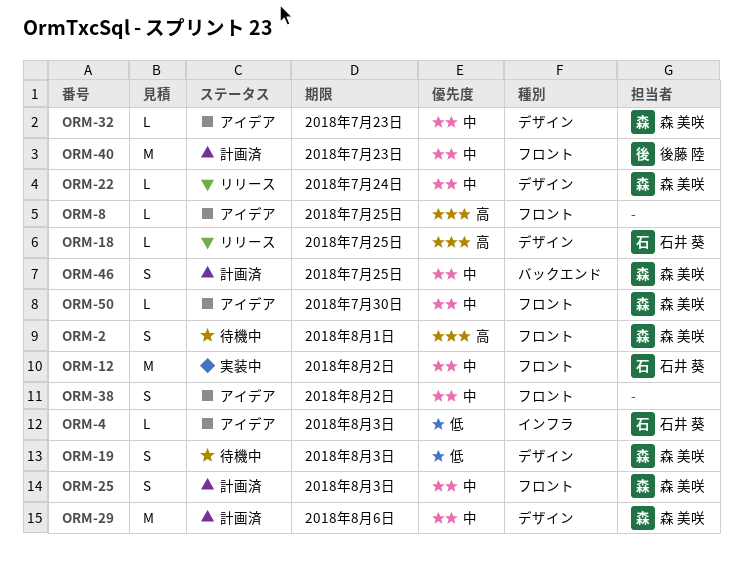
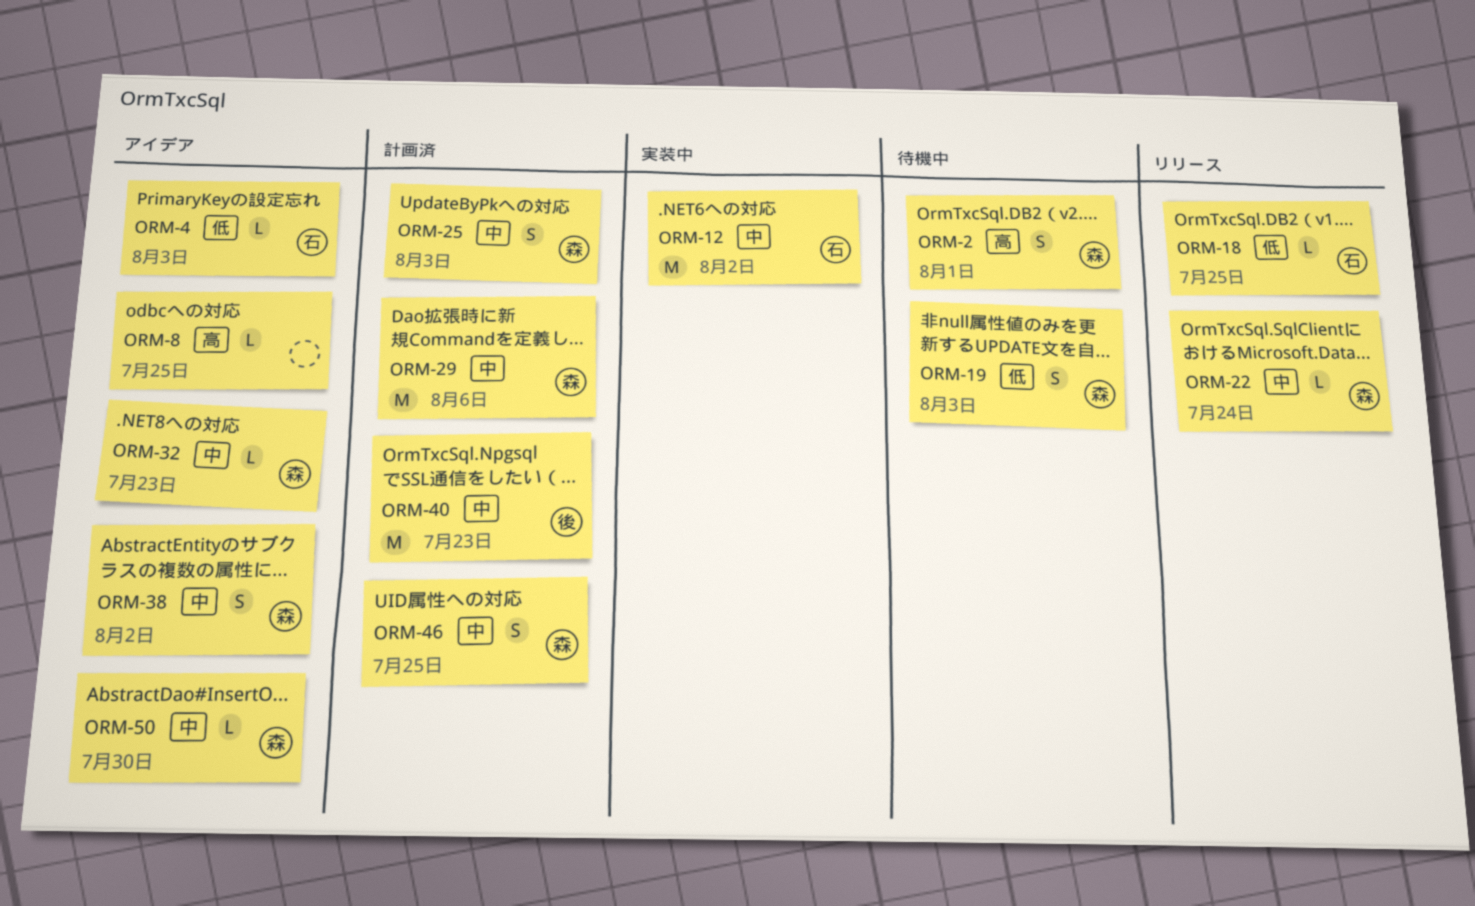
ORM-18, priority: 高 -> 低
ORM-38, owner: none -> 森 美咲

